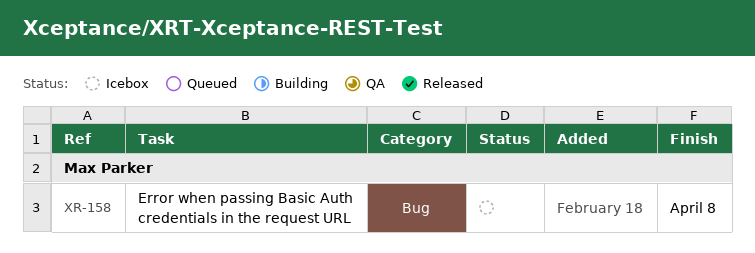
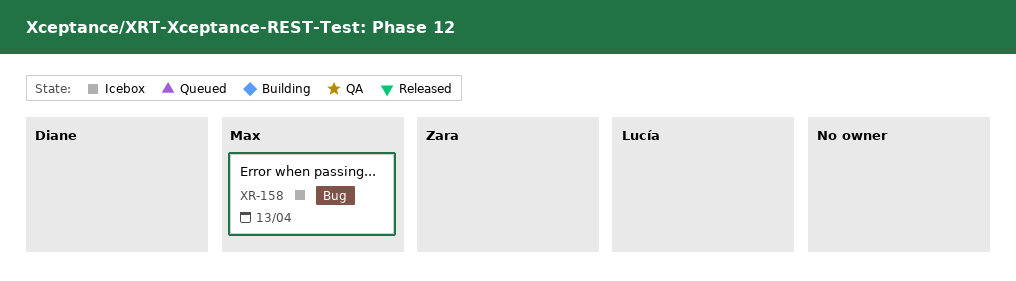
XR-158, due: Apr 8 -> Apr 13

